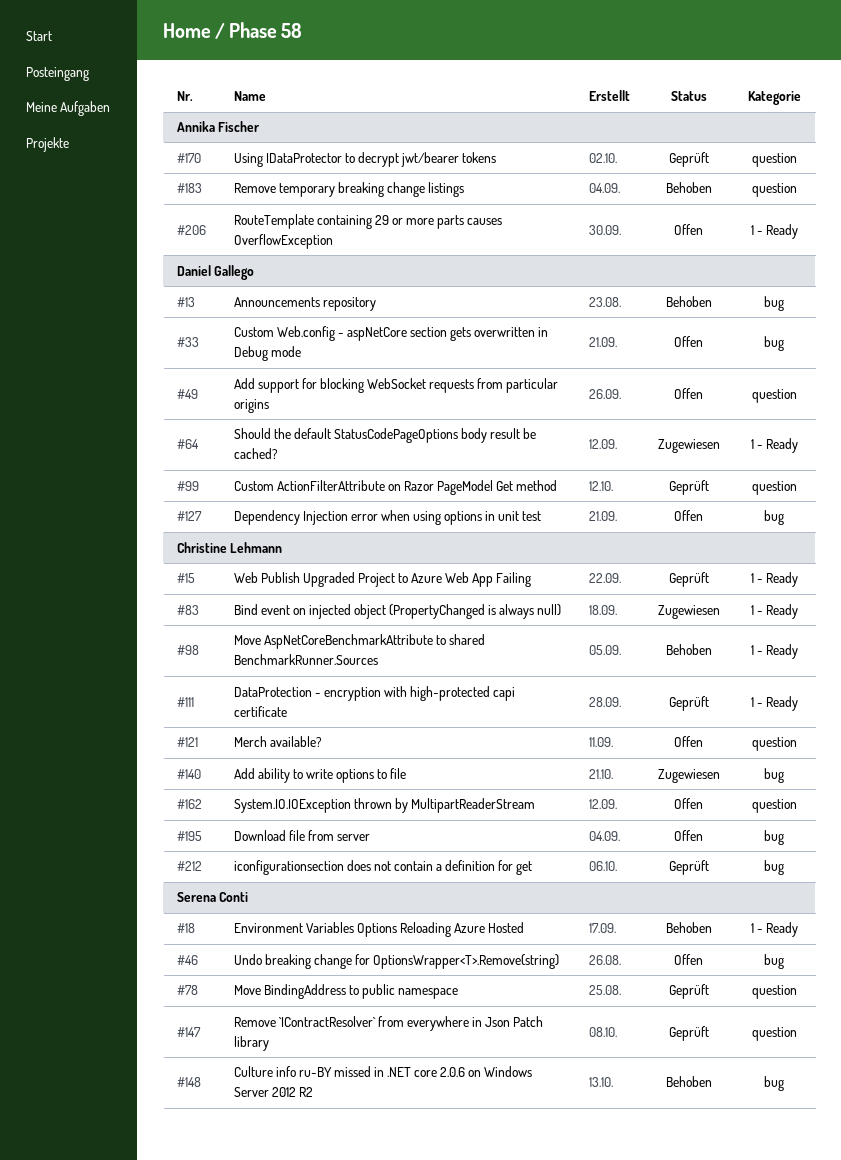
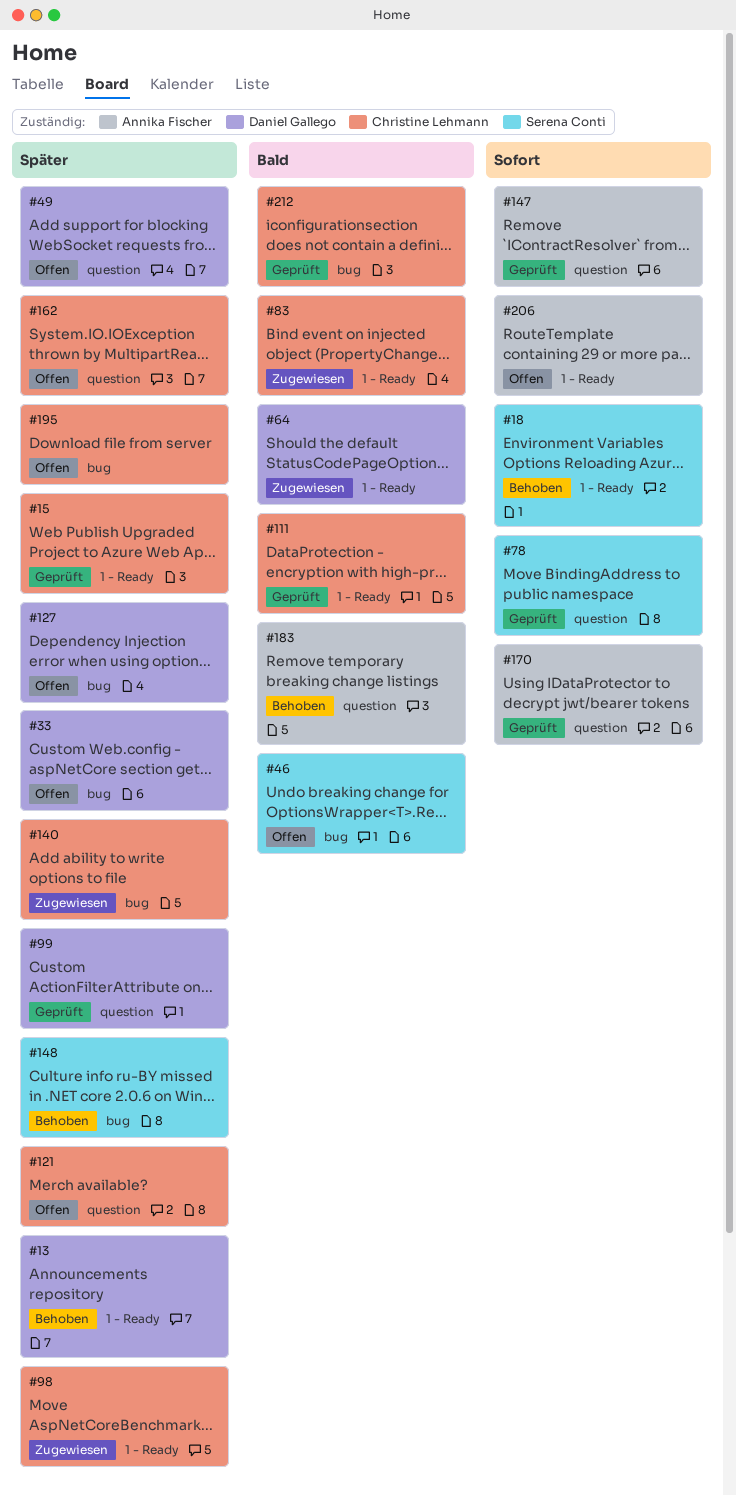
#13, label: bug -> 1 - Ready
#98, status: Behoben -> Zugewiesen
#147, owner: Serena Conti -> Annika Fischer

